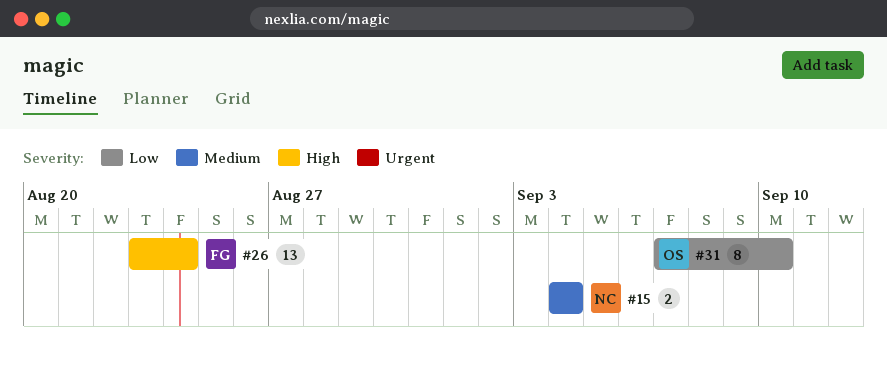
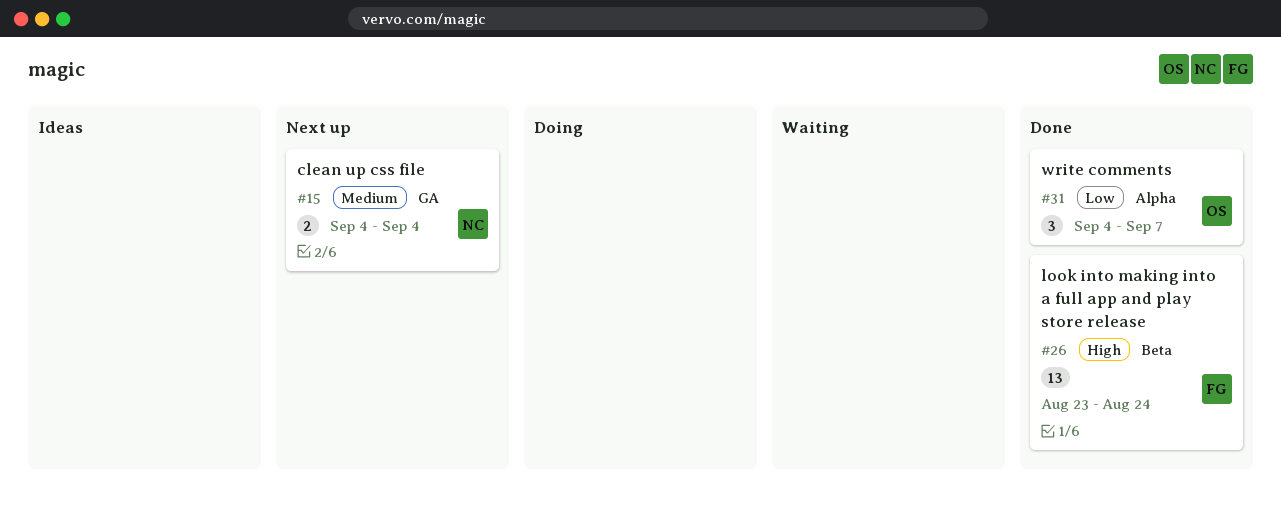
#31, estimate: 8 -> 3
#31, start: Sep 7 -> Sep 4
#31, due: Sep 10 -> Sep 7

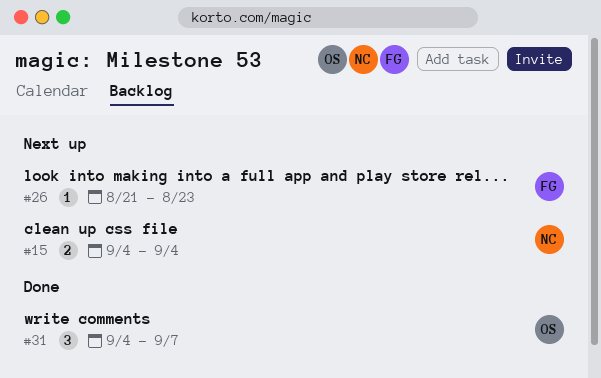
#26, status: Done -> Next up
#26, estimate: 13 -> 1
#26, start: Aug 23 -> Aug 21
#26, due: Aug 24 -> Aug 23

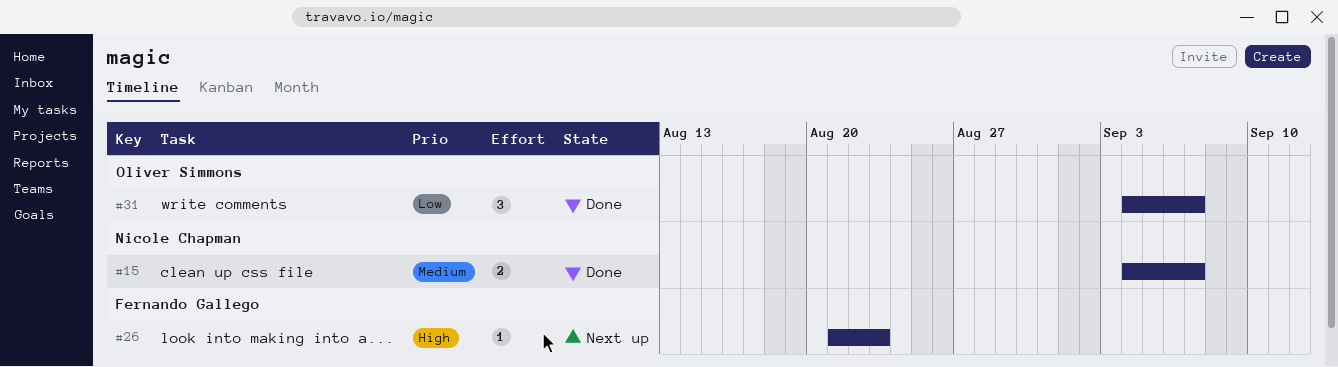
#15, status: Next up -> Done
#15, due: Sep 4 -> Sep 7

